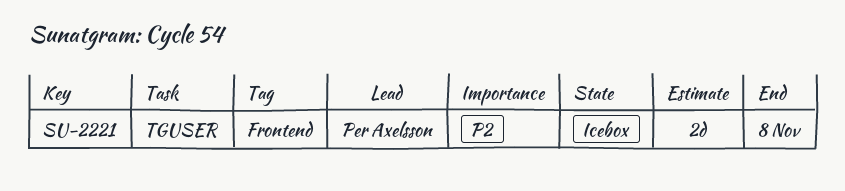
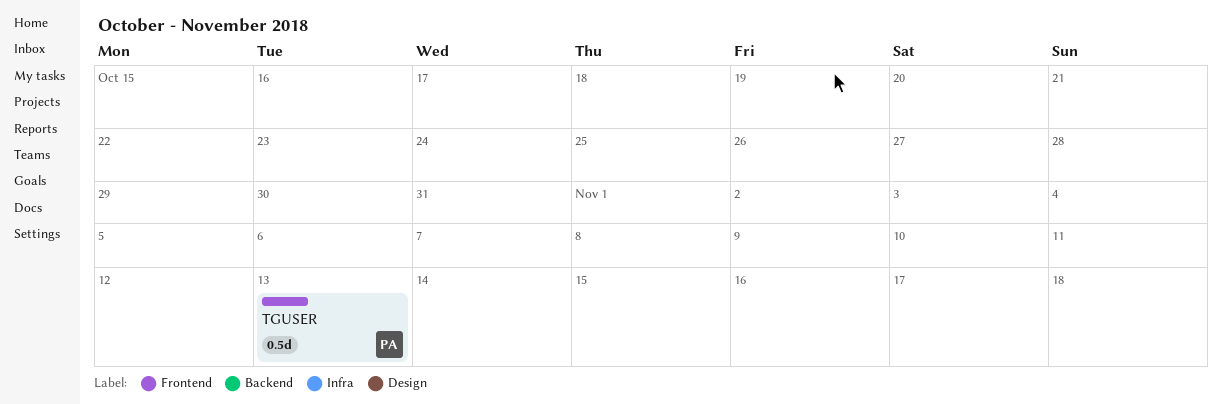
TGUSER, estimate: 2d -> 0.5d
TGUSER, due: Nov 8 -> Nov 13

